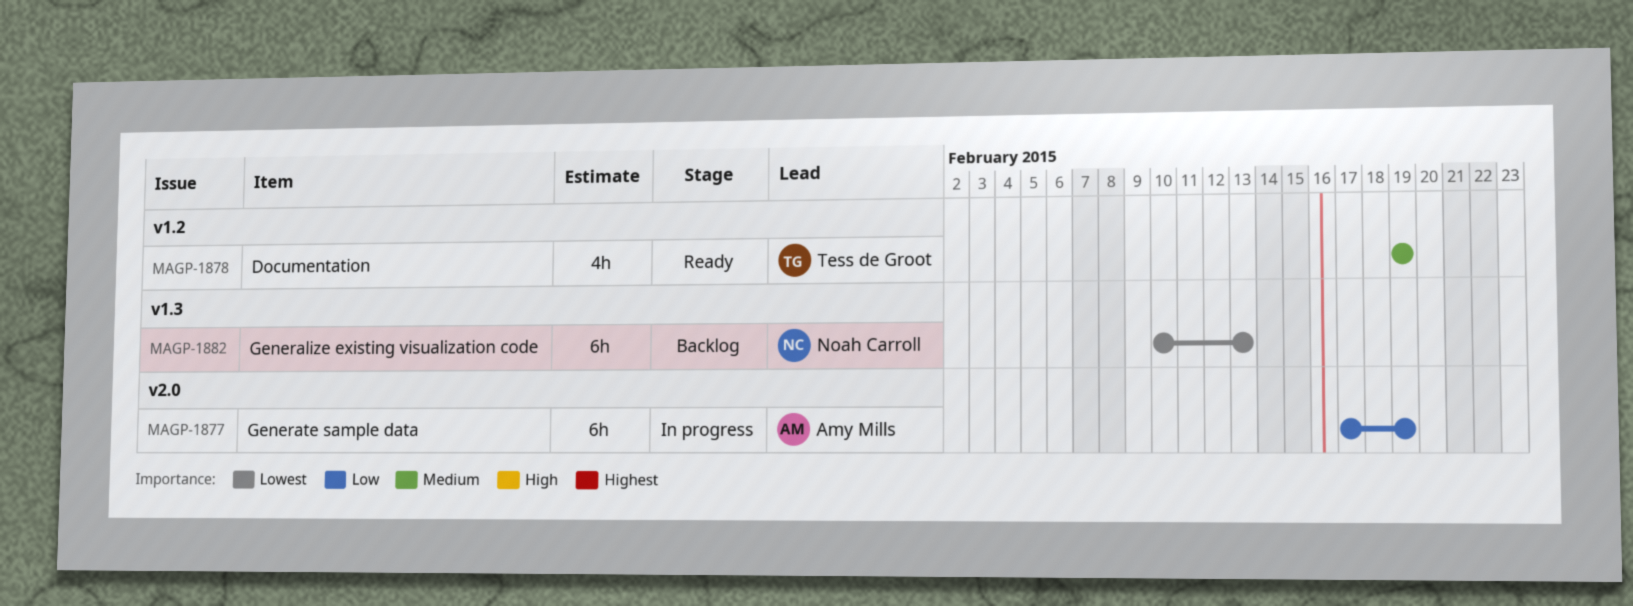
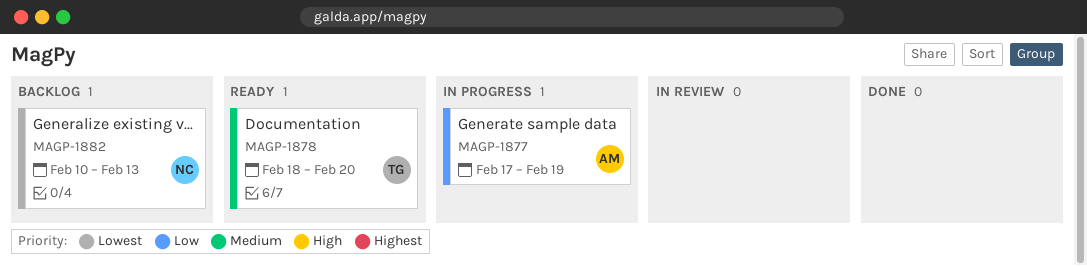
MAGP-1878, start: Feb 19 -> Feb 18
MAGP-1878, due: Feb 19 -> Feb 20

